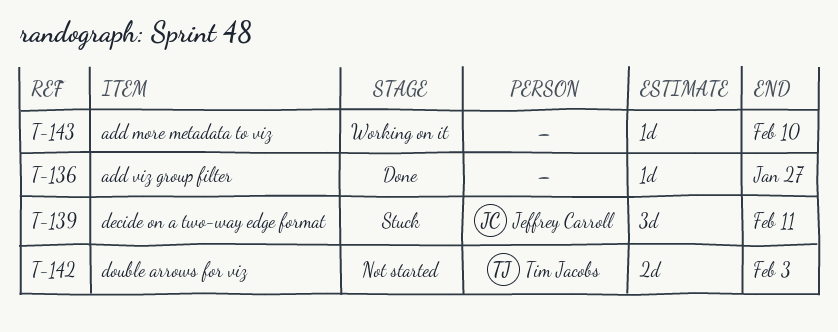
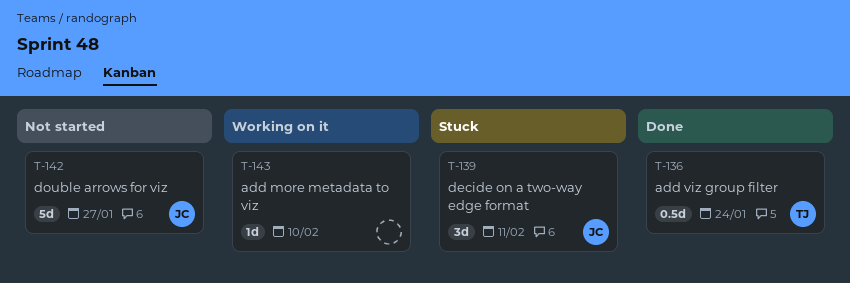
T-136, owner: none -> Tim Jacobs
T-136, estimate: 1d -> 0.5d
T-136, due: Jan 27 -> Jan 24
T-142, owner: Tim Jacobs -> Jeffrey Carroll
T-142, estimate: 2d -> 5d
T-142, due: Feb 3 -> Jan 27

